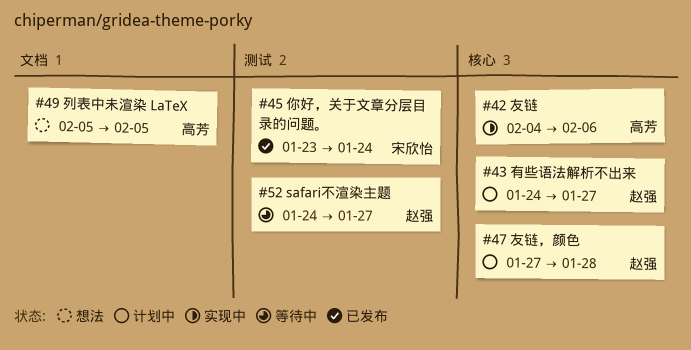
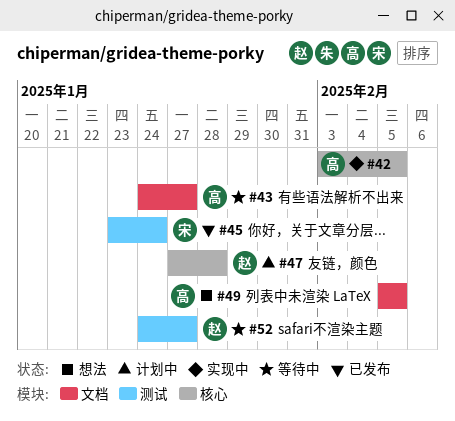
#42, start: Feb 4 -> Feb 3
#42, due: Feb 6 -> Feb 5
#43, status: 计划中 -> 等待中
#43, owner: 赵强 -> 高芳
#43, label: 核心 -> 文档

